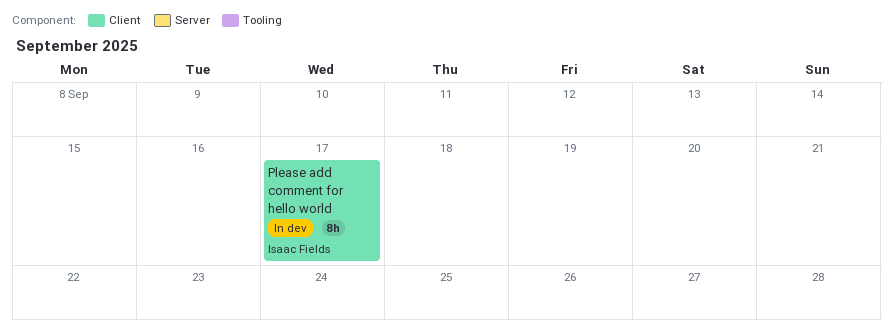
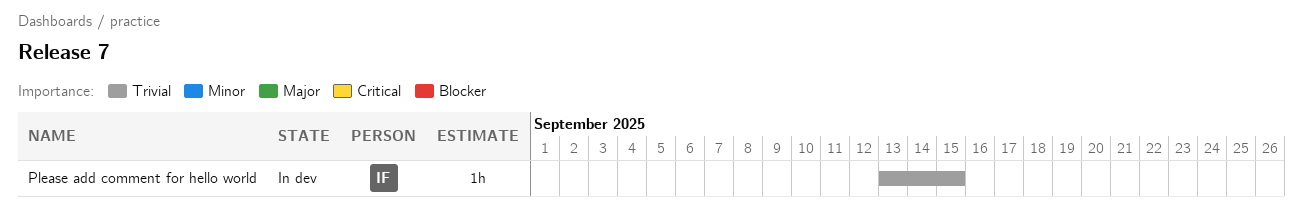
Please add comment for hello world, estimate: 8h -> 1h
Please add comment for hello world, due: Sep 17 -> Sep 15

